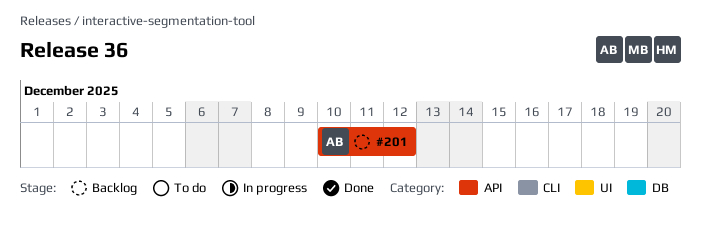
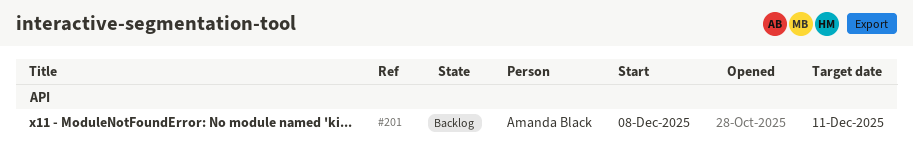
#201, start: Dec 10 -> Dec 8
#201, due: Dec 12 -> Dec 11

